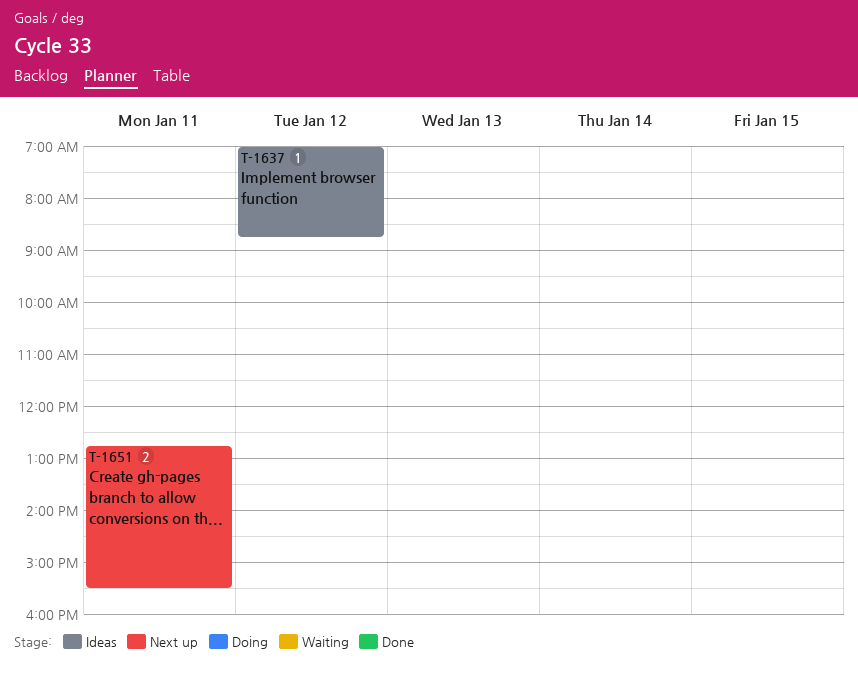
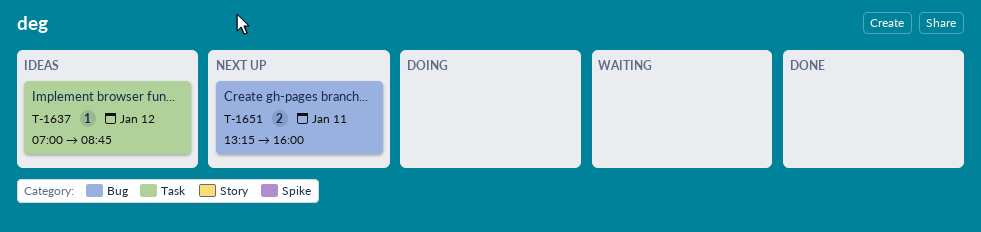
T-1651, begins: 12:45 -> 13:15
T-1651, ends: 15:30 -> 16:00

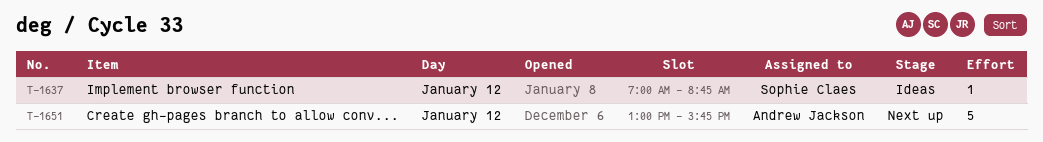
T-1651, estimate: 2 -> 5
T-1651, day: Jan 11 -> Jan 12
T-1651, begins: 13:15 -> 13:00
T-1651, ends: 16:00 -> 15:45

